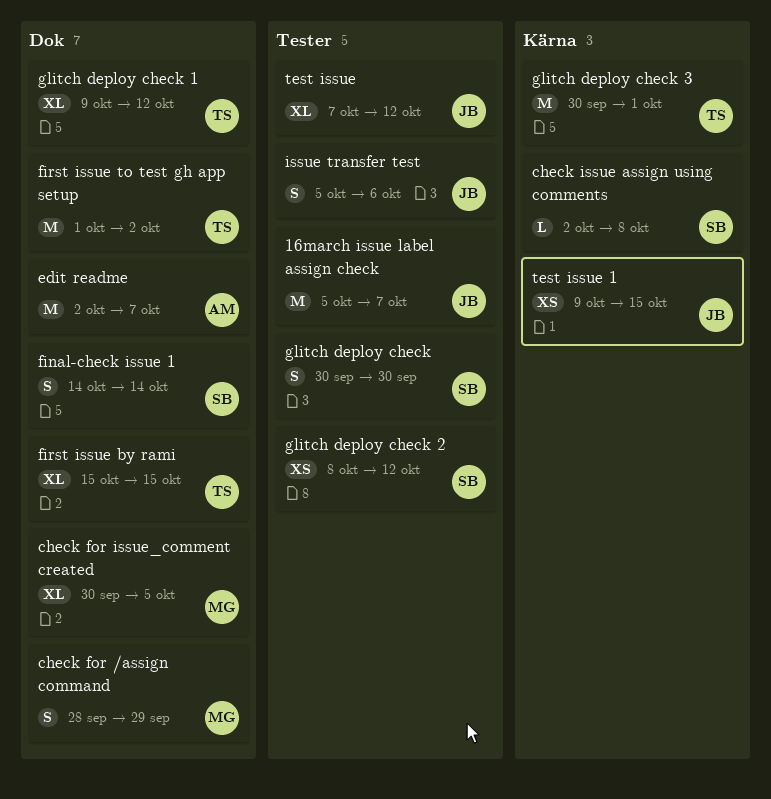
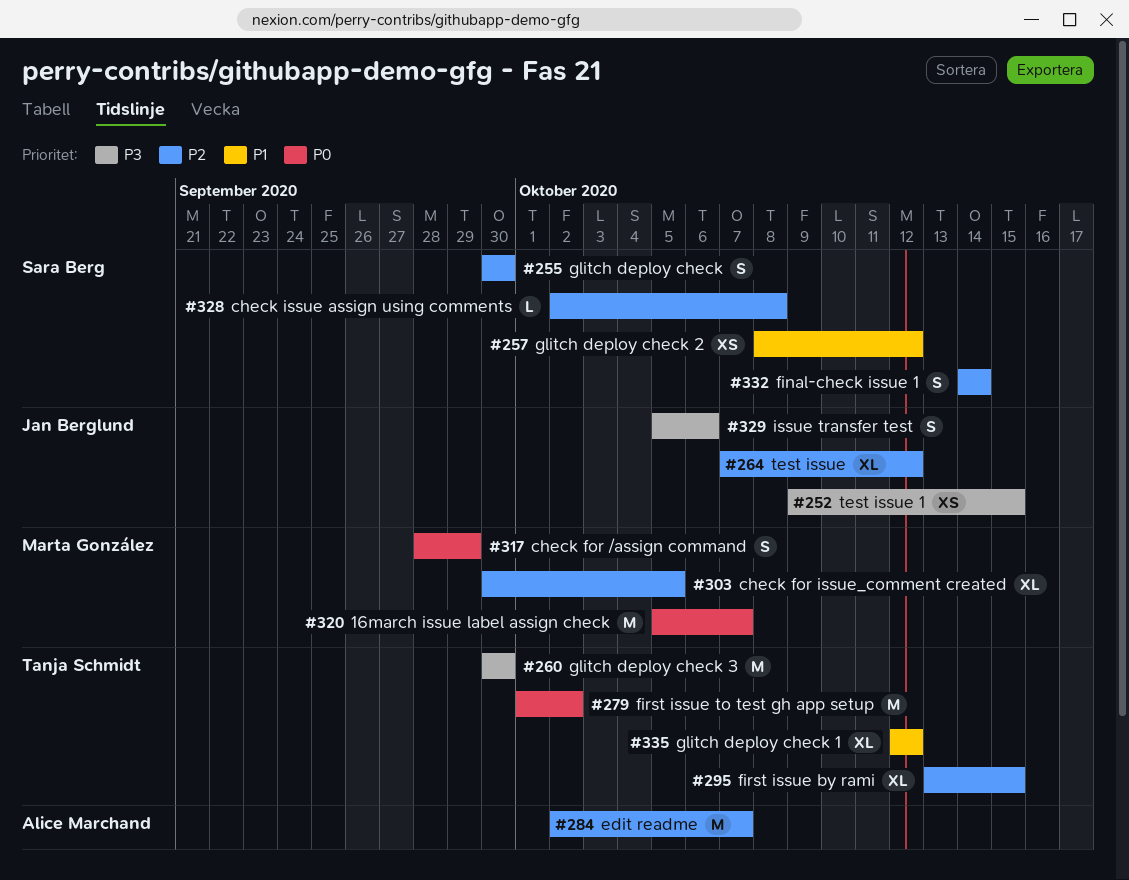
16march issue label assign check, owner: Jan Berglund -> Marta González
first issue by rami, start: Oct 15 -> Oct 13
glitch deploy check 1, start: Oct 9 -> Oct 12
glitch deploy check 3, due: Oct 1 -> Sep 30

